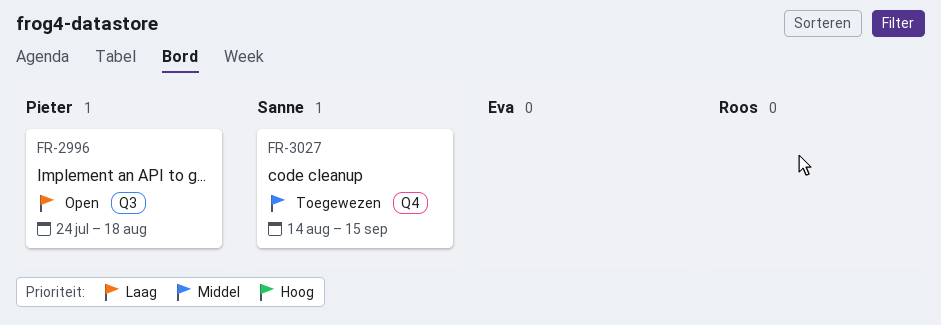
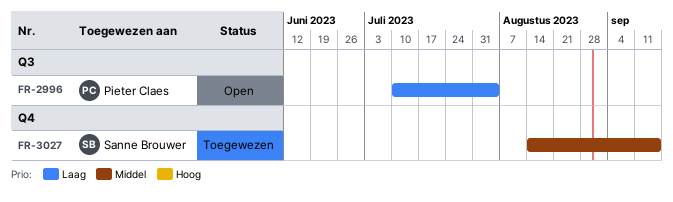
FR-2996, start: Jul 24 -> Jul 10
FR-2996, due: Aug 18 -> Aug 4

